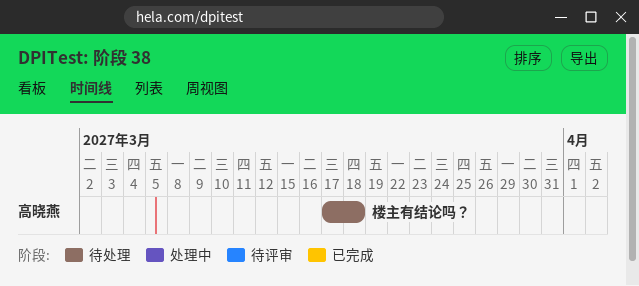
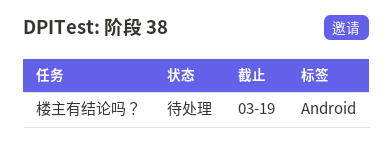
楼主有结论吗？, due: Mar 18 -> Mar 19

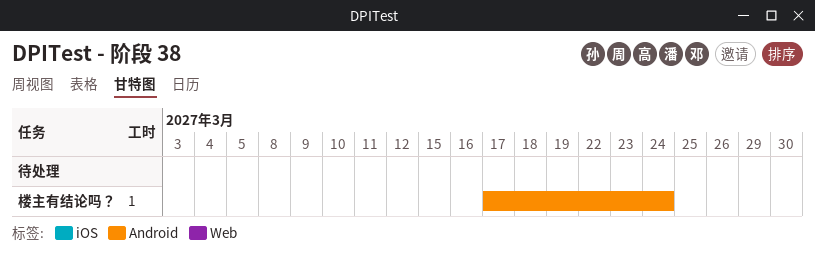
楼主有结论吗？, due: Mar 19 -> Mar 24

